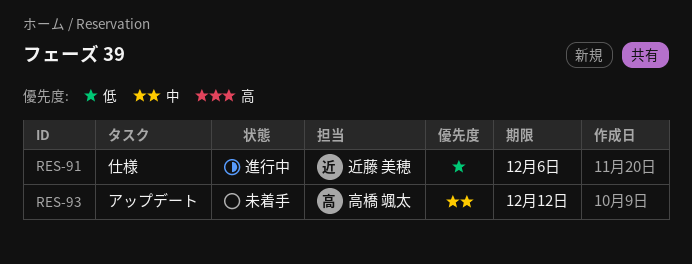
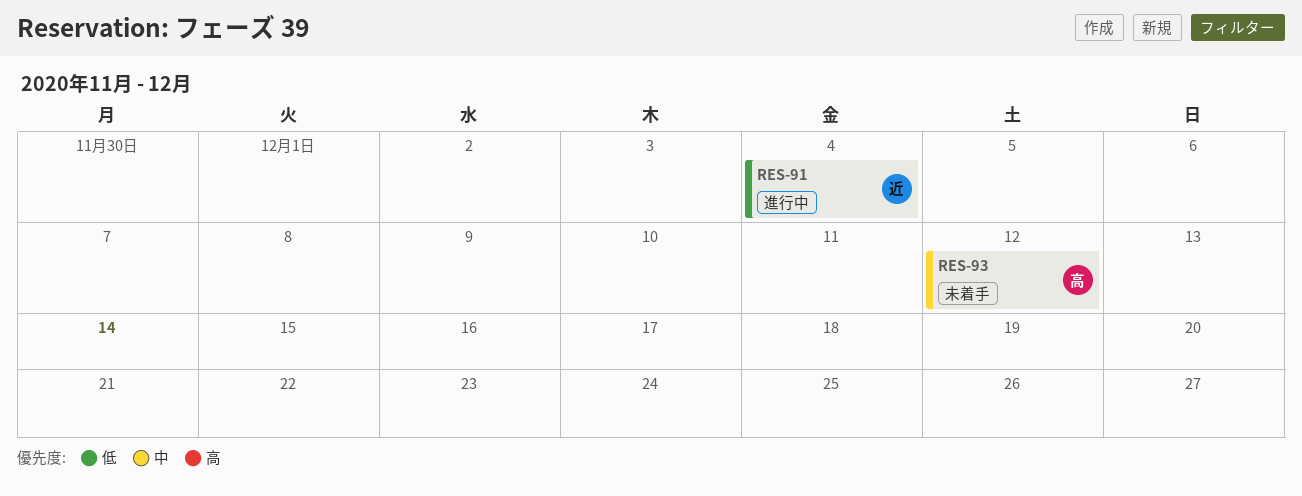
RES-91, due: Dec 6 -> Dec 4

